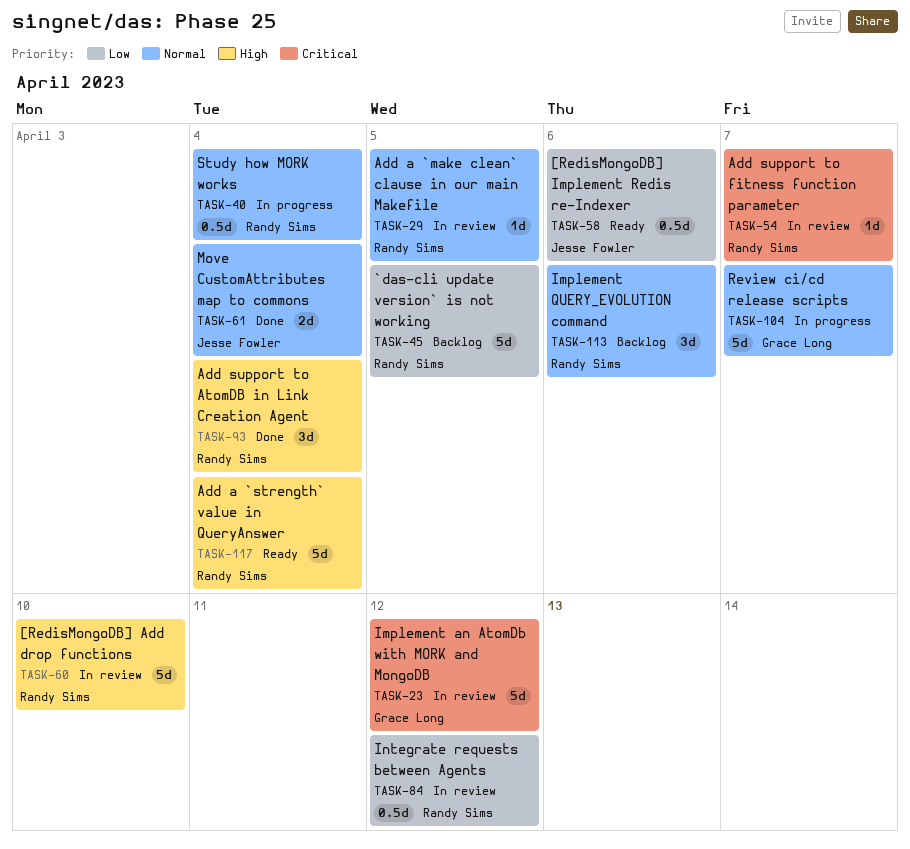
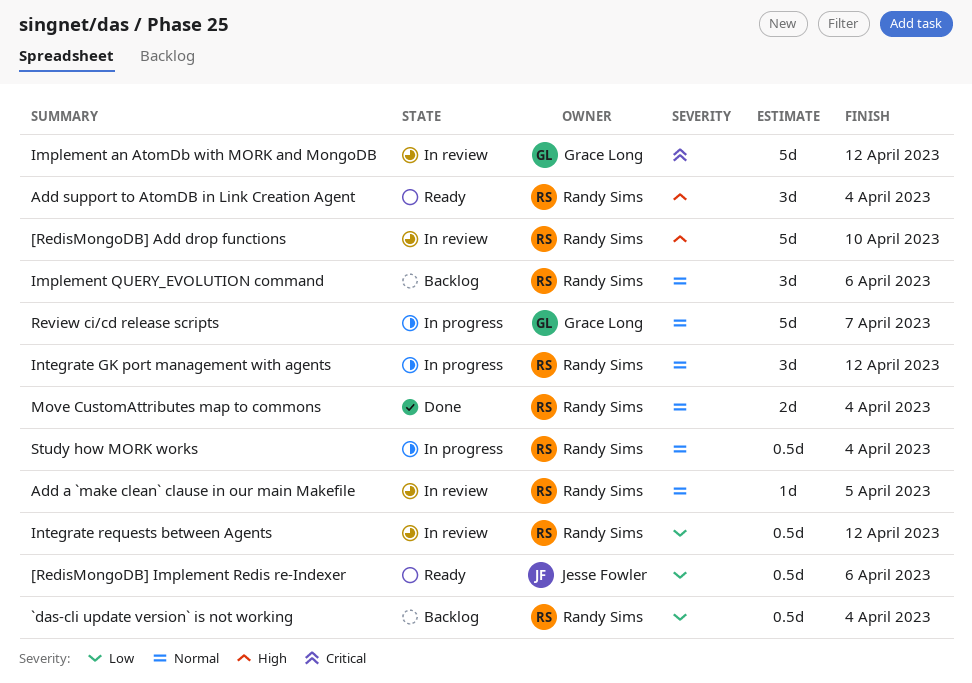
`das-cli update version` is not working, estimate: 5d -> 0.5d
`das-cli update version` is not working, due: Apr 5 -> Apr 4
Add a `strength` value in QueryAnswer: present -> none
Add support to AtomDB in Link Creation Agent, status: Done -> Ready
Add support to fitness function parameter: present -> none
Integrate GK port management with agents: none -> present
Move CustomAttributes map to commons, owner: Jesse Fowler -> Randy Sims

